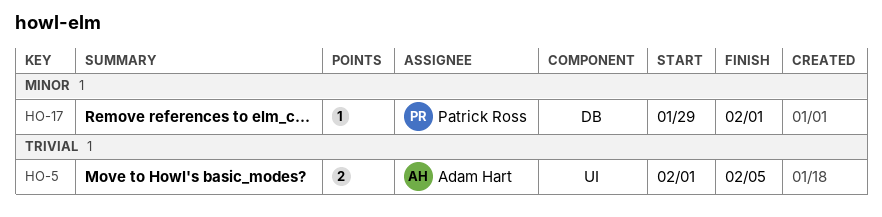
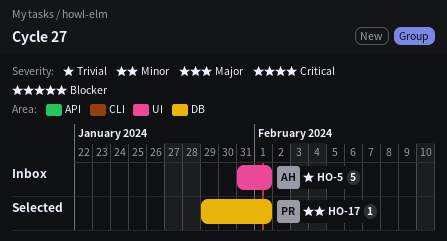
HO-5, estimate: 2 -> 5
HO-5, start: Feb 1 -> Jan 31
HO-5, due: Feb 5 -> Feb 1

